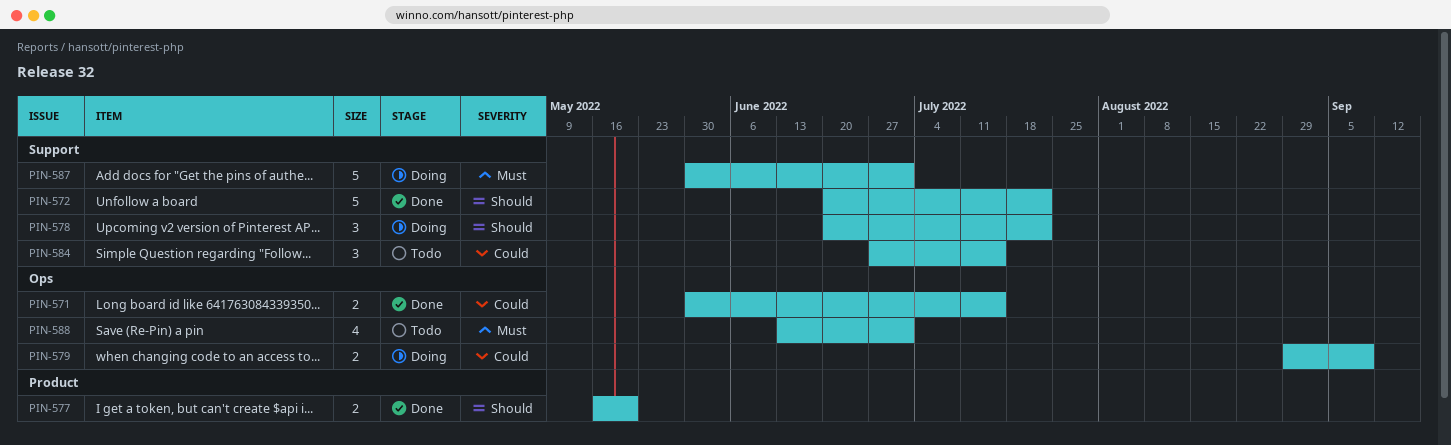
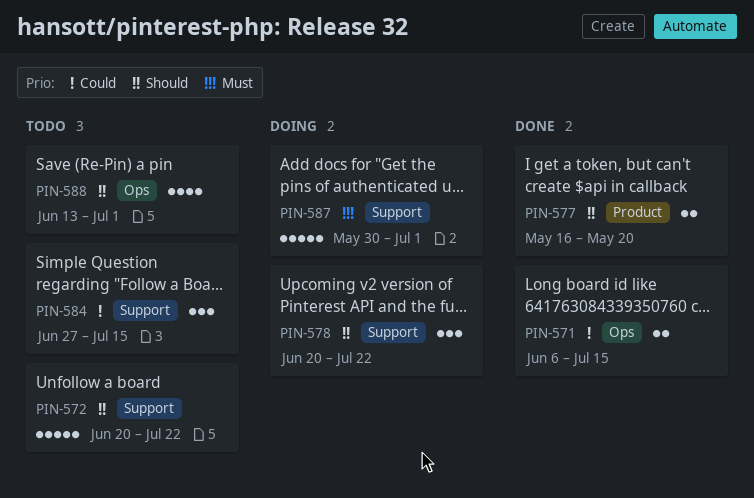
PIN-571, start: May 30 -> Jun 6
PIN-572, status: Done -> Todo
PIN-579: present -> none
PIN-588, priority: Must -> Should

